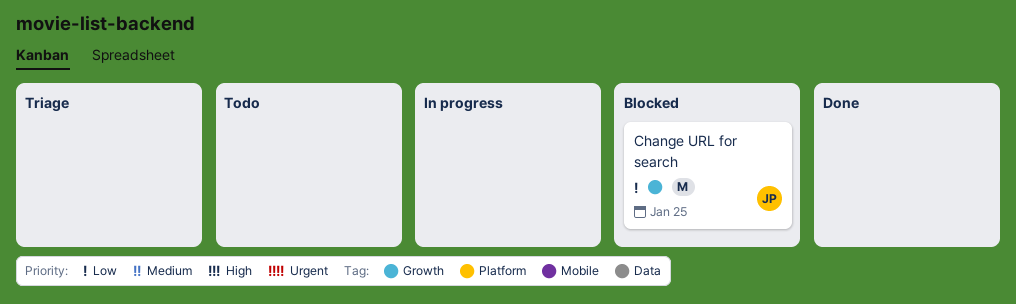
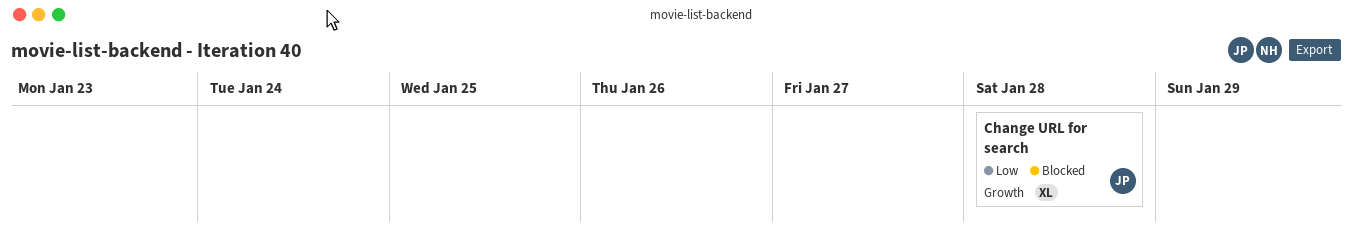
Change URL for search, estimate: M -> XL
Change URL for search, due: Jan 25 -> Jan 28

